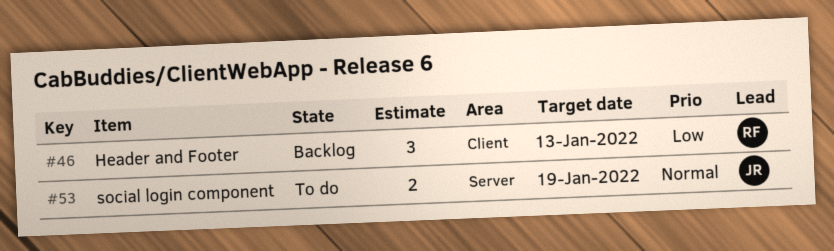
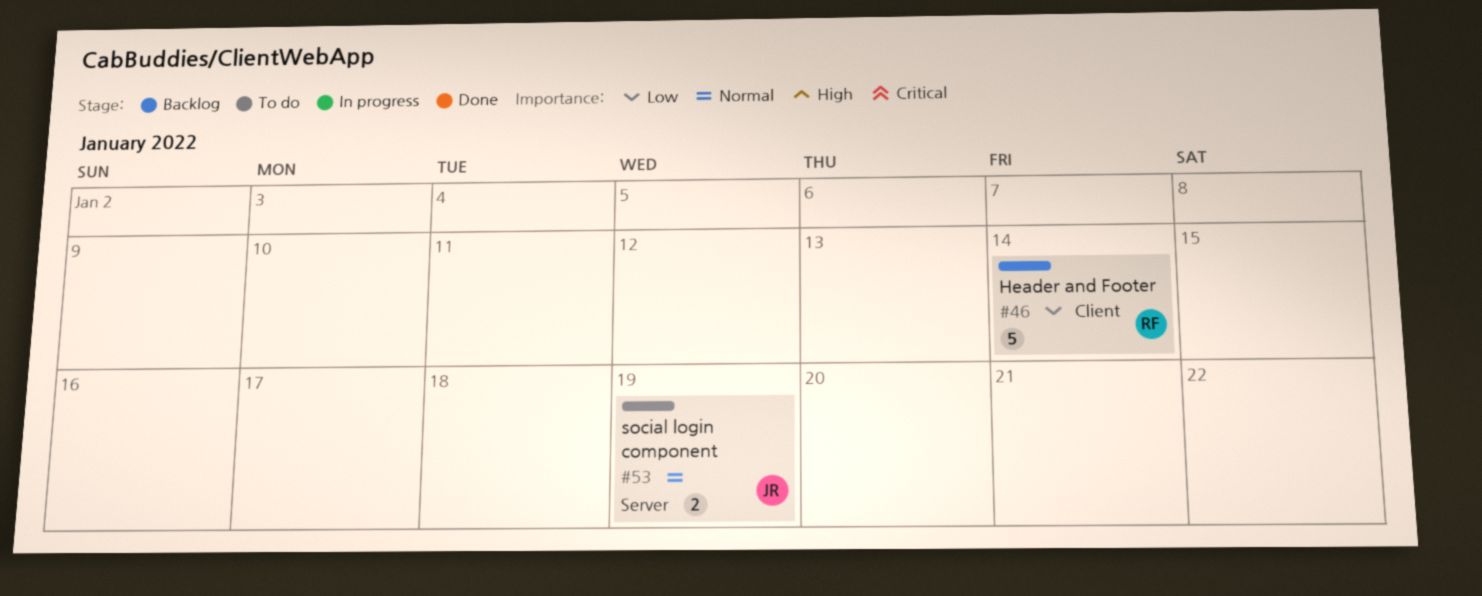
#46, estimate: 3 -> 5
#46, due: Jan 13 -> Jan 14

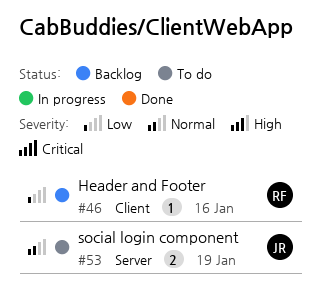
#46, estimate: 5 -> 1
#46, due: Jan 14 -> Jan 16

